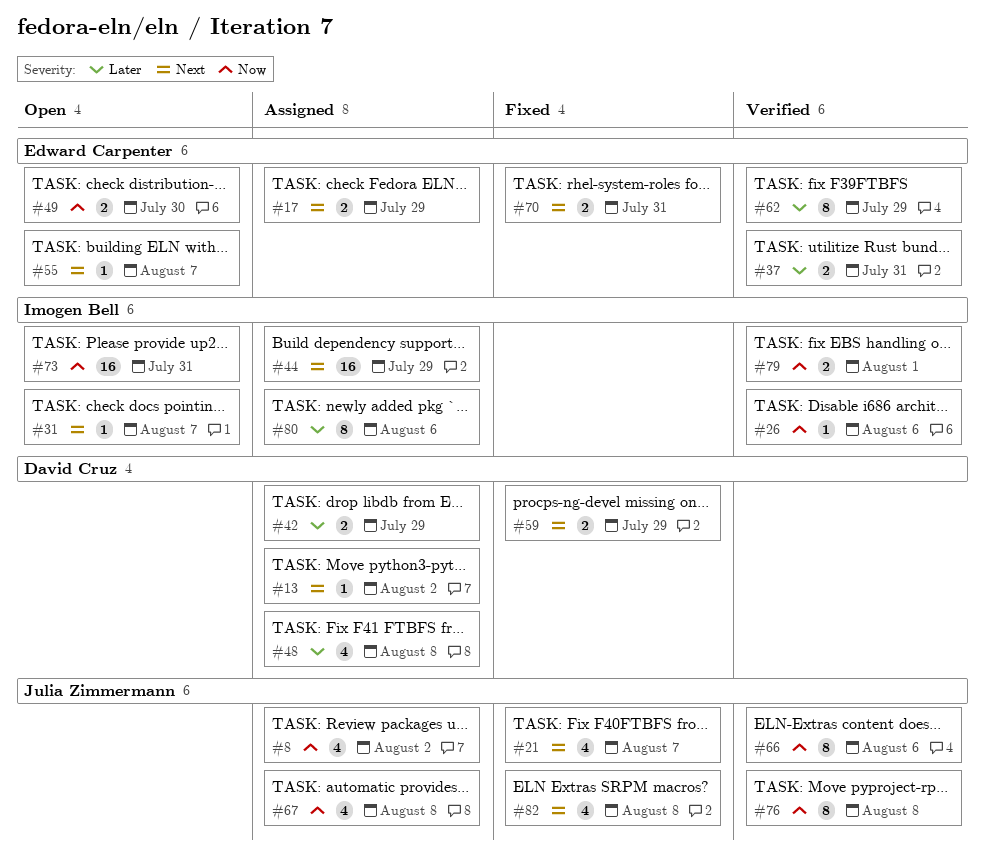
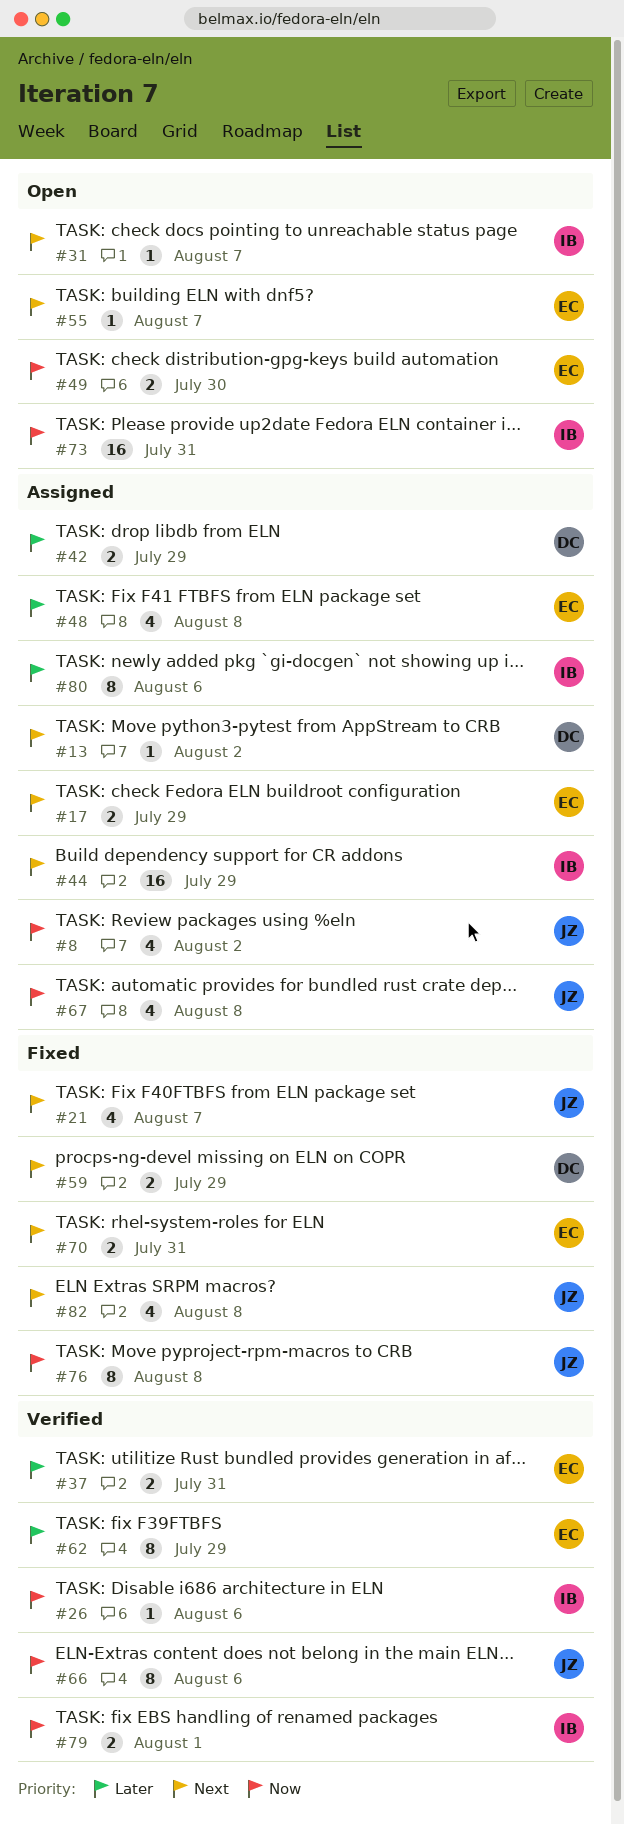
#48, owner: David Cruz -> Edward Carpenter
#76, status: Verified -> Fixed

